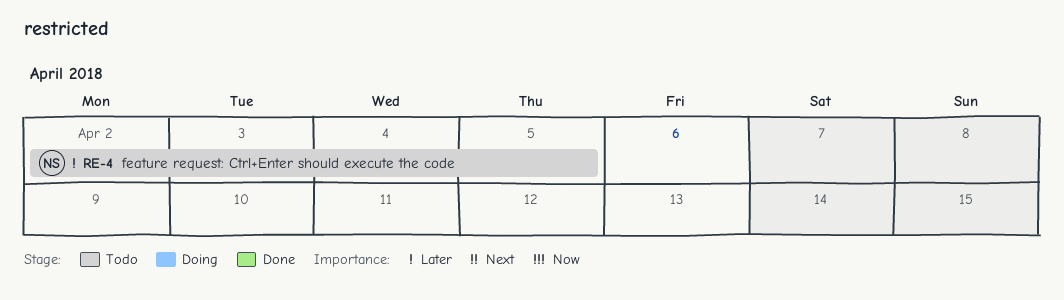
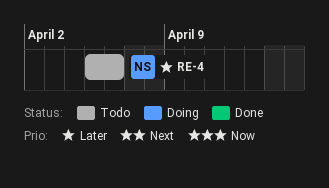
RE-4, start: Apr 2 -> Apr 5
RE-4, due: Apr 5 -> Apr 6

